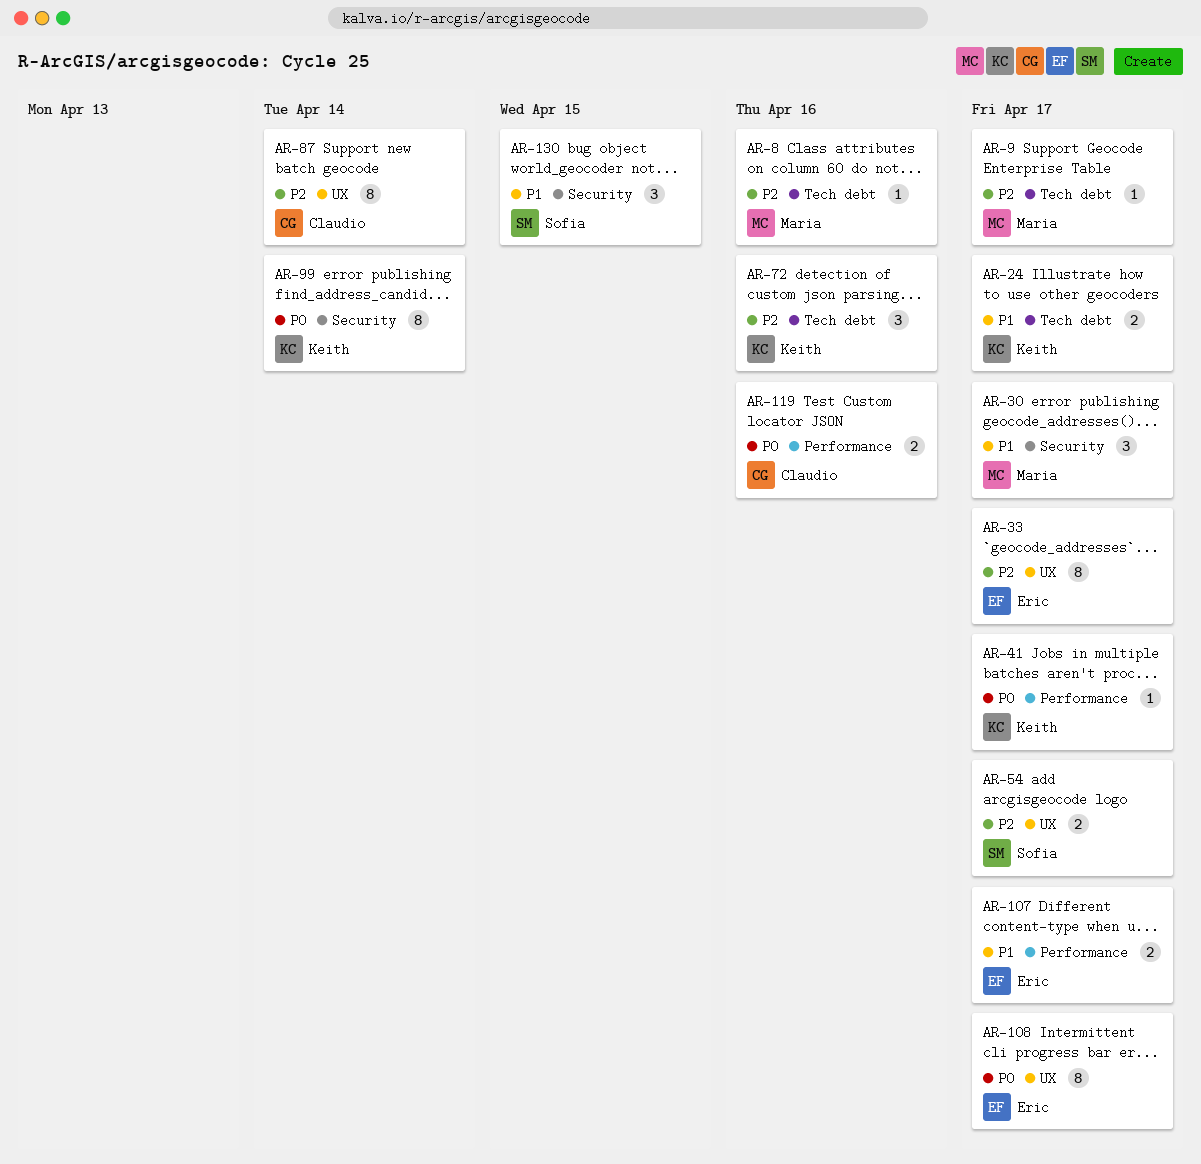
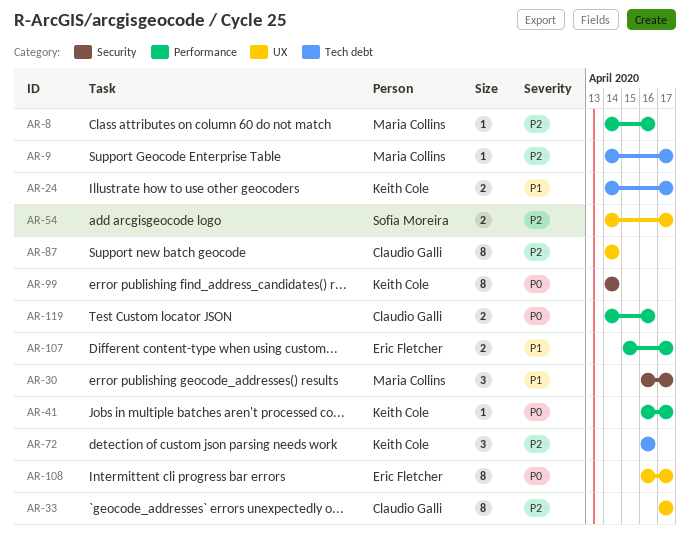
AR-8, label: Tech debt -> Performance
AR-33, owner: Eric Fletcher -> Claudio Galli
AR-130: present -> none

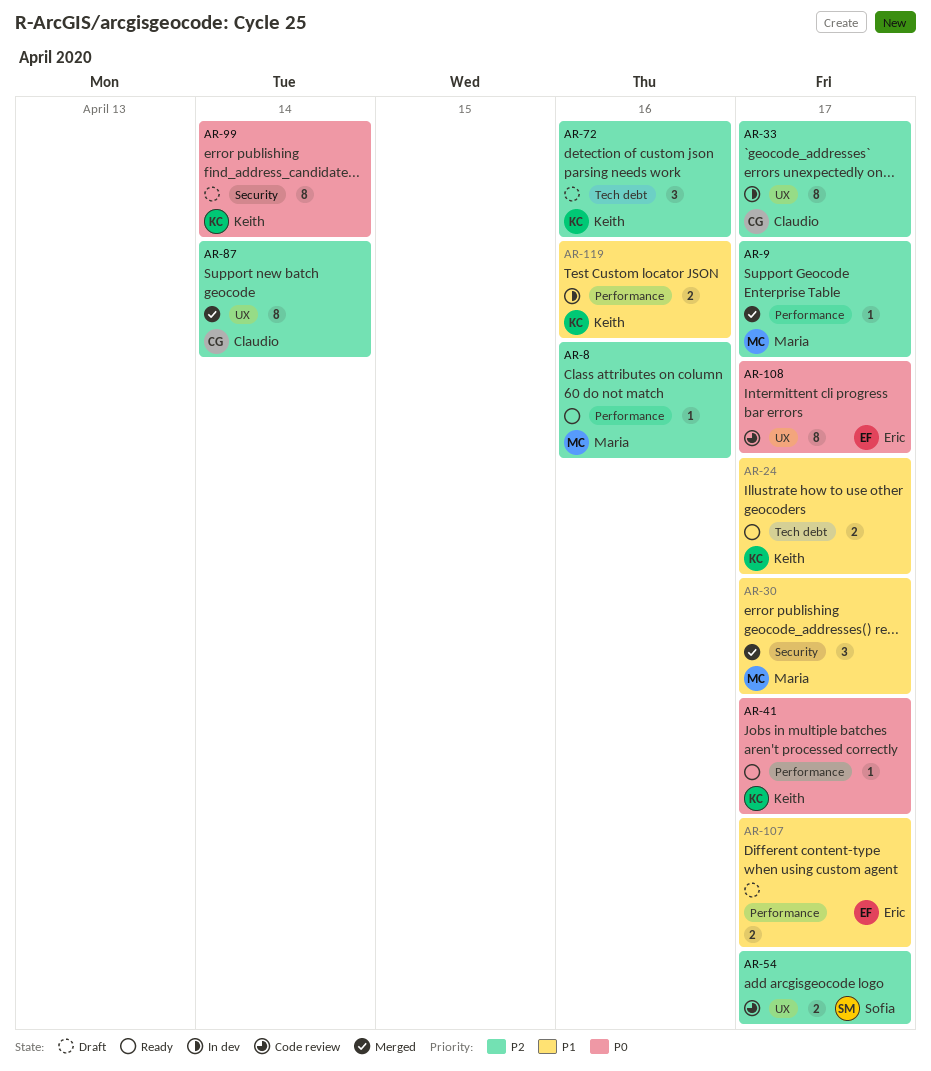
AR-9, label: Tech debt -> Performance
AR-119, owner: Claudio Galli -> Keith Cole
AR-119, priority: P0 -> P1

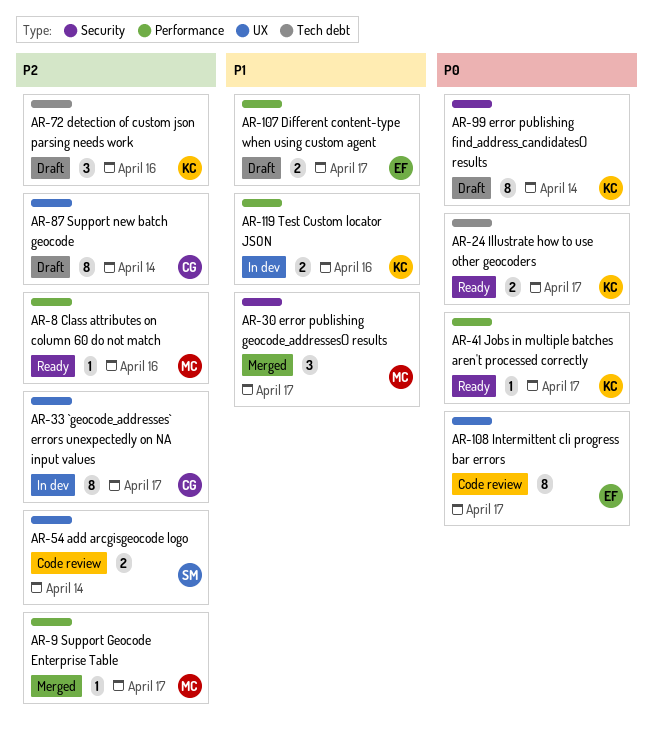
AR-24, priority: P1 -> P0
AR-54, due: Apr 17 -> Apr 14
AR-87, status: Merged -> Draft

